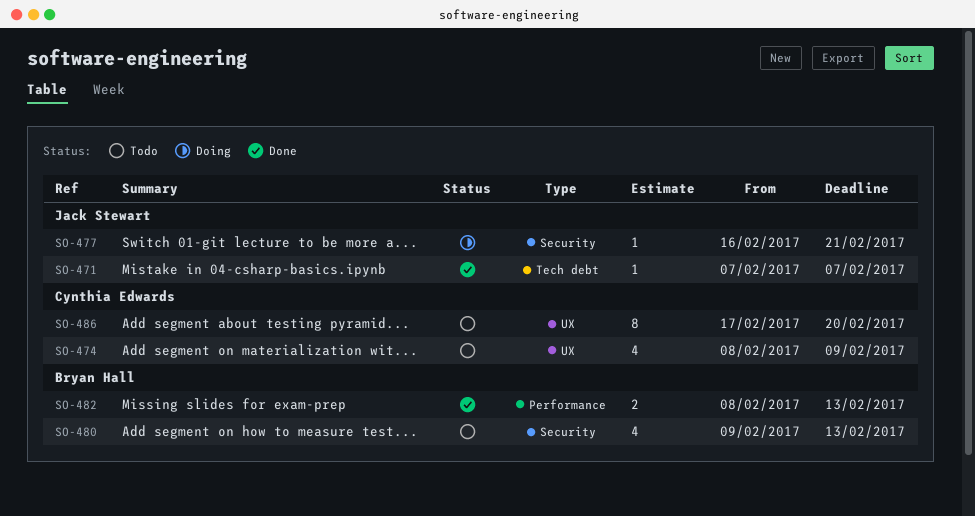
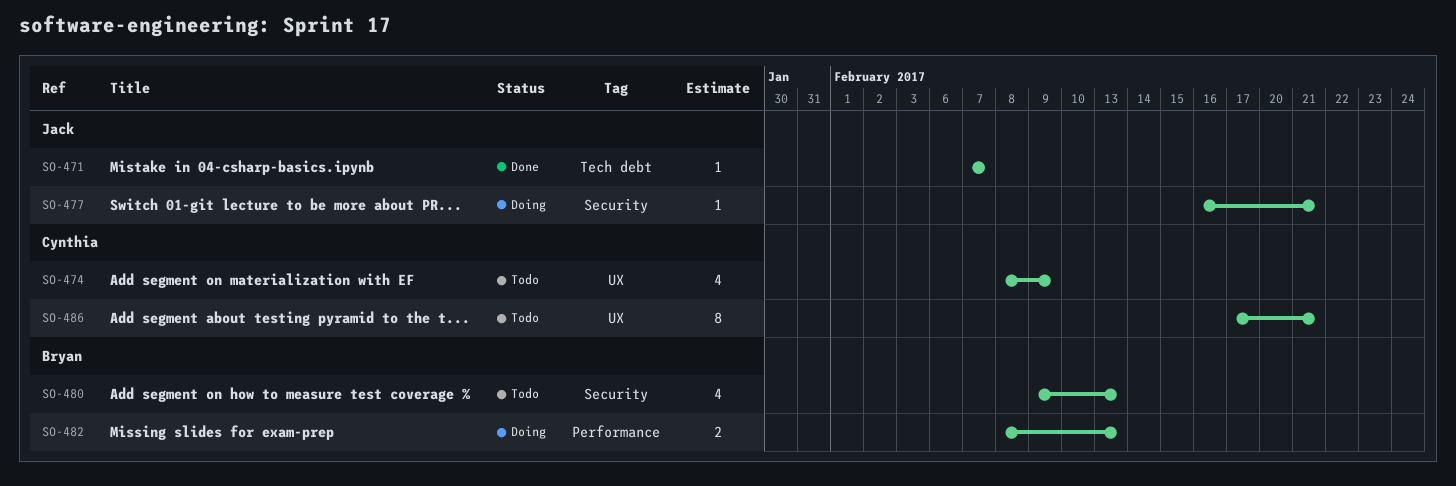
SO-482, status: Done -> Doing
SO-486, due: Feb 20 -> Feb 21

